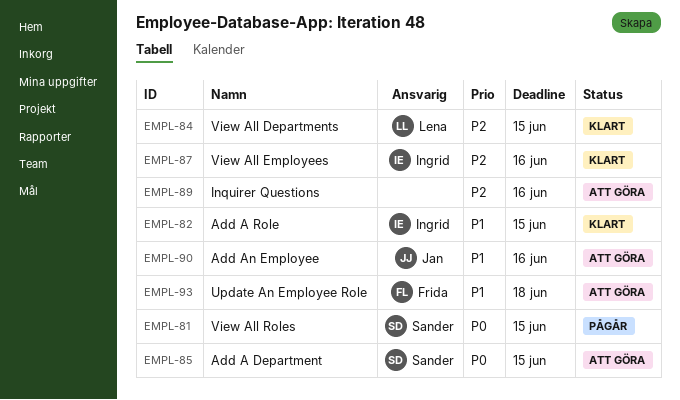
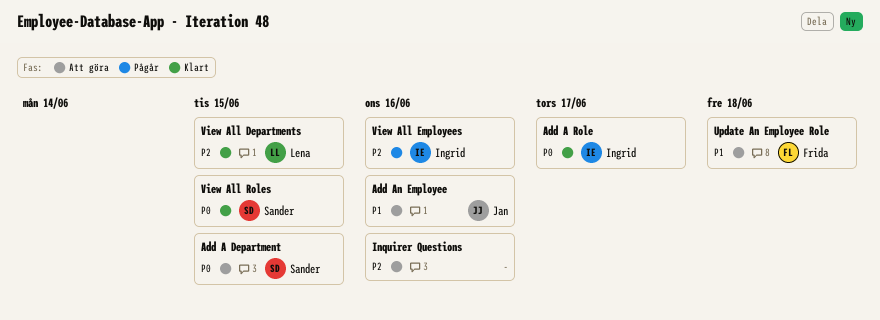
Add A Role, priority: P1 -> P0
Add A Role, due: Jun 15 -> Jun 17
View All Employees, status: Klart -> Pågår
View All Roles, status: Pågår -> Klart

